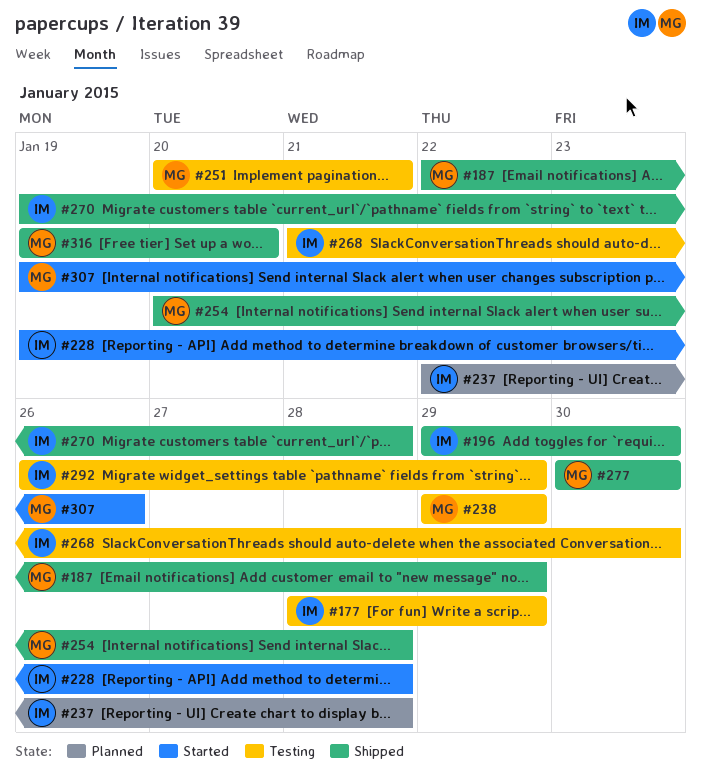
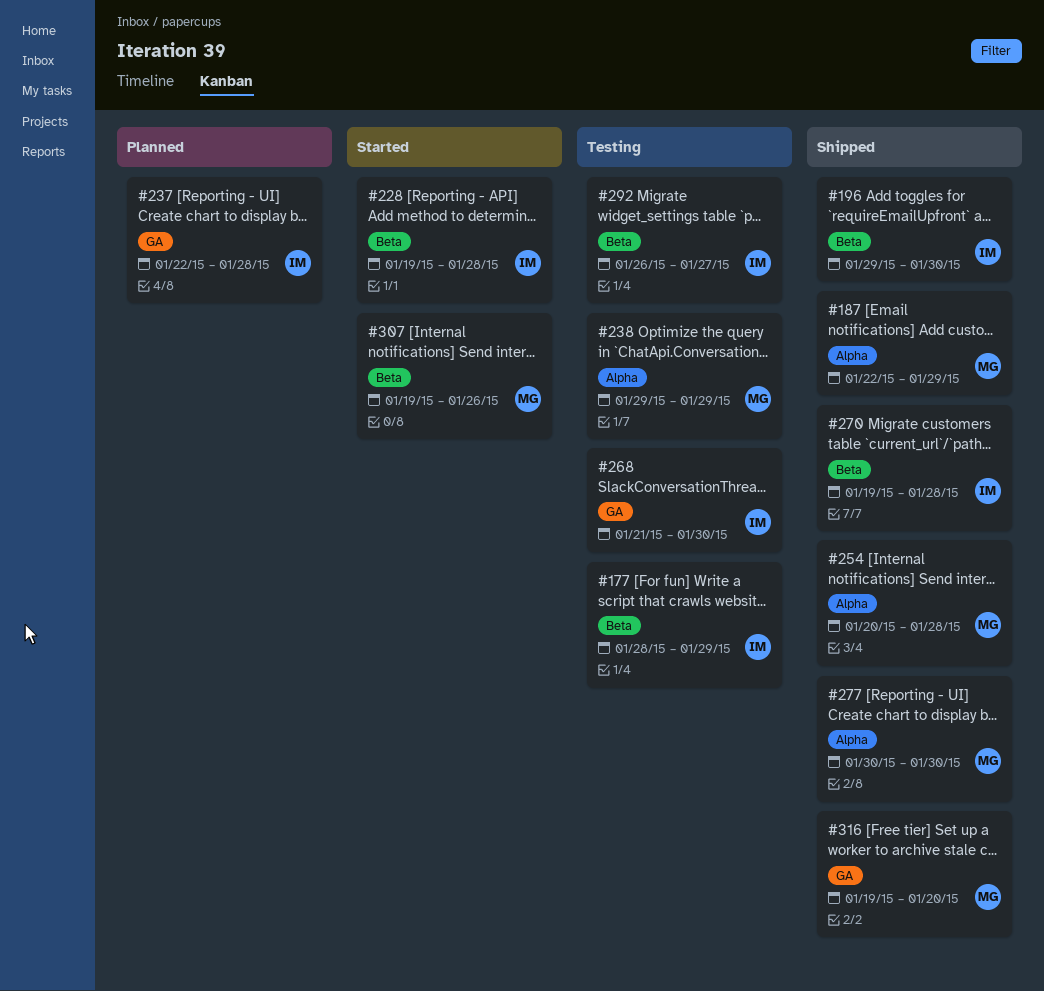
#251: present -> none
#292, due: Jan 29 -> Jan 27

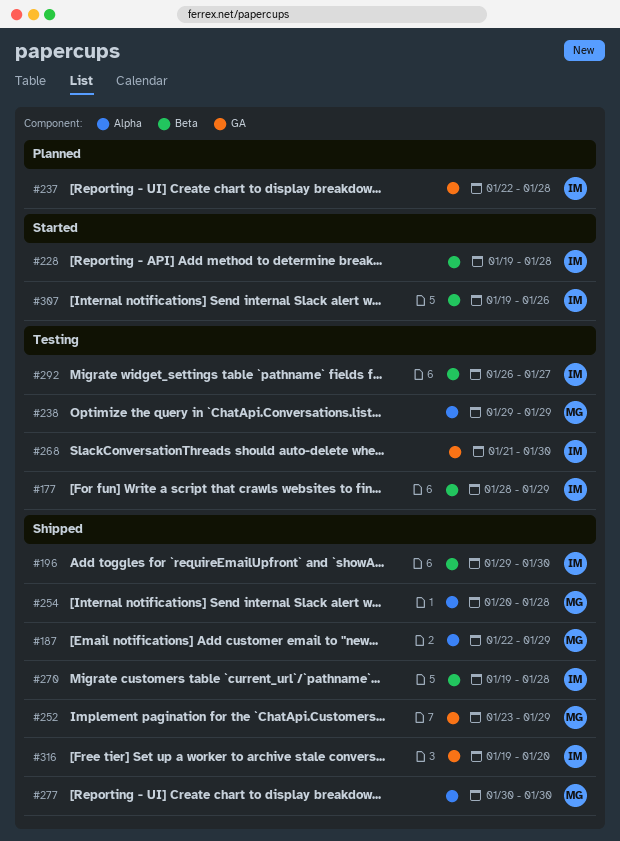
#252: none -> present
#307, owner: MG -> IM
#316, owner: MG -> IM

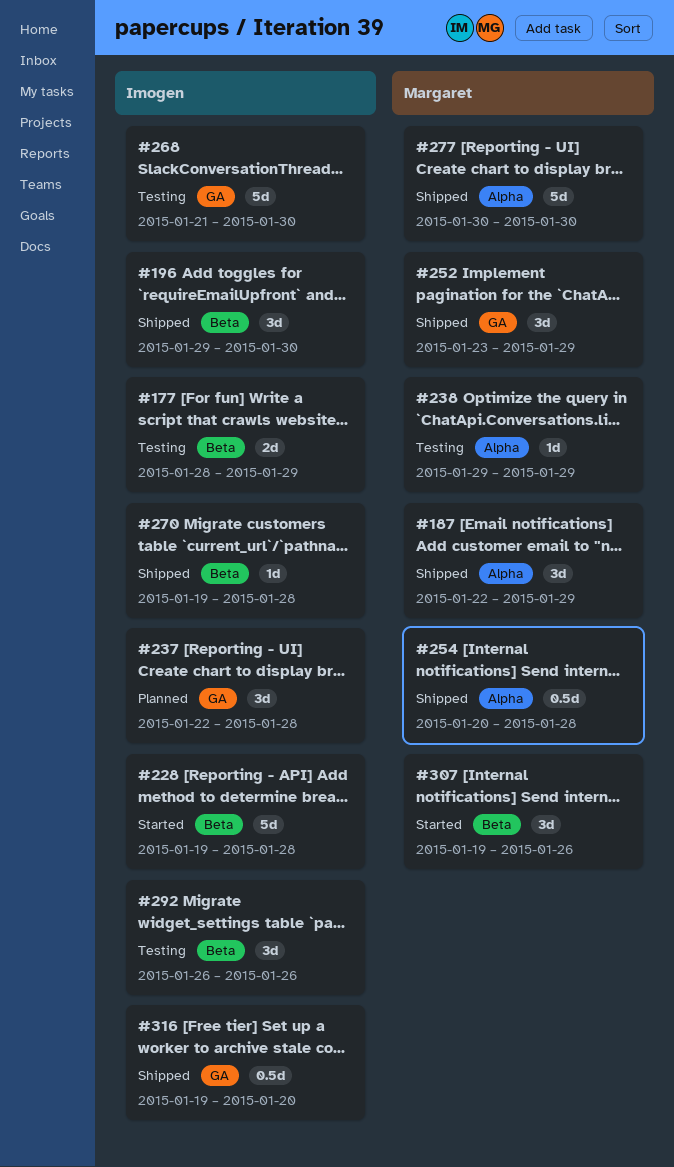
#292, due: Jan 27 -> Jan 26
#307, owner: Imogen -> Margaret

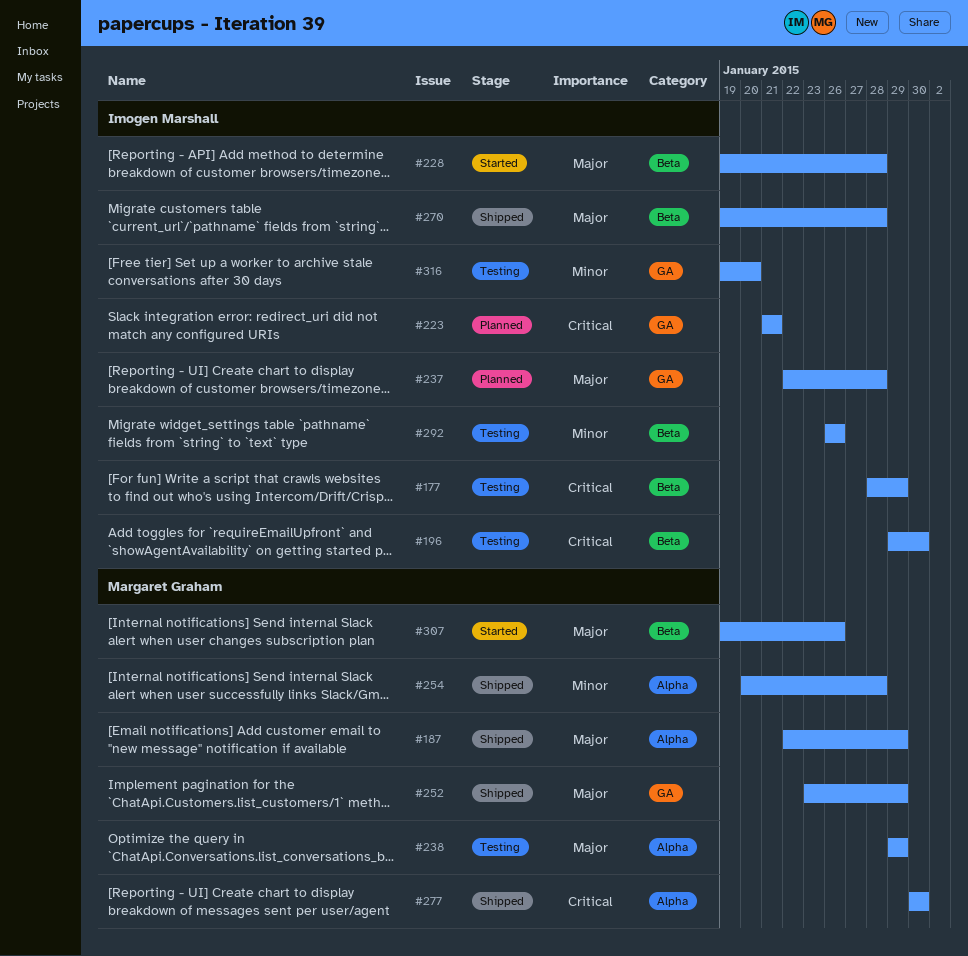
#196, status: Shipped -> Testing
#223: none -> present
#268: present -> none
#316, status: Shipped -> Testing

